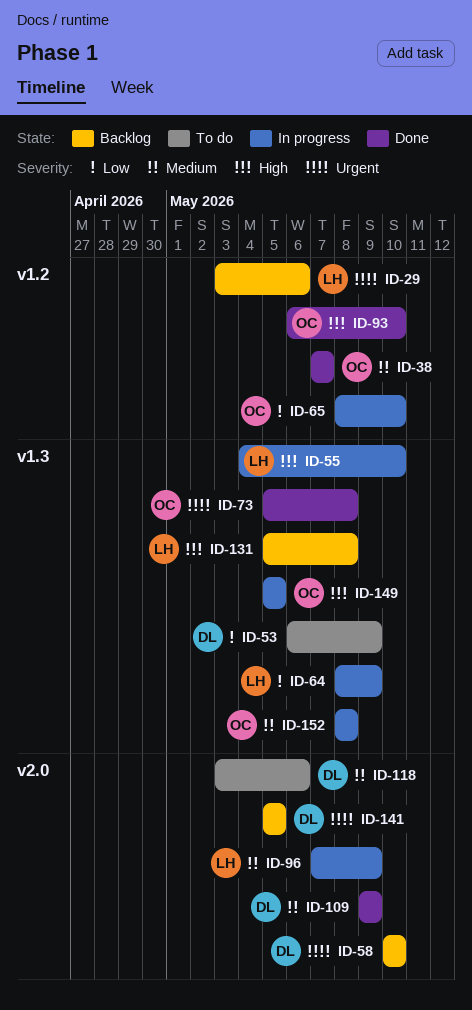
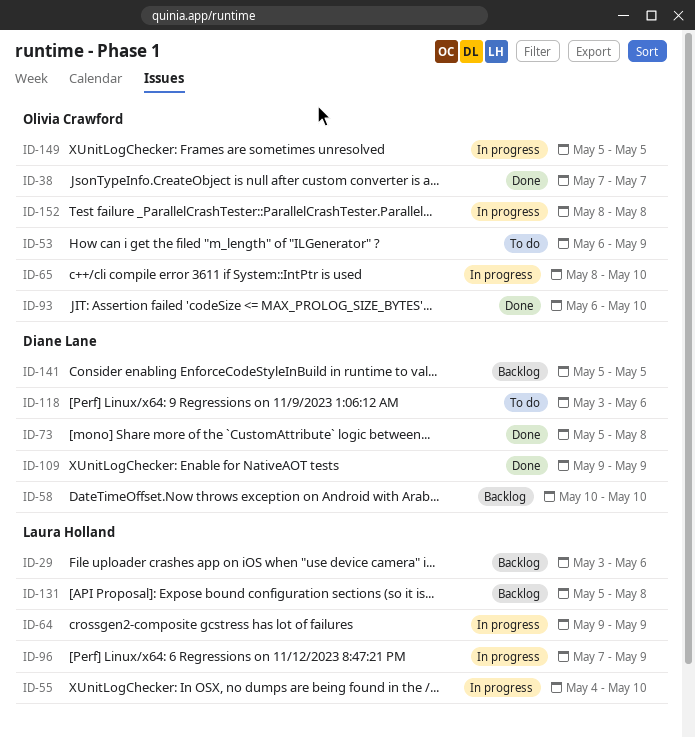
ID-53, owner: Diane Lane -> Olivia Crawford
ID-64, start: May 8 -> May 9
ID-73, owner: Olivia Crawford -> Diane Lane

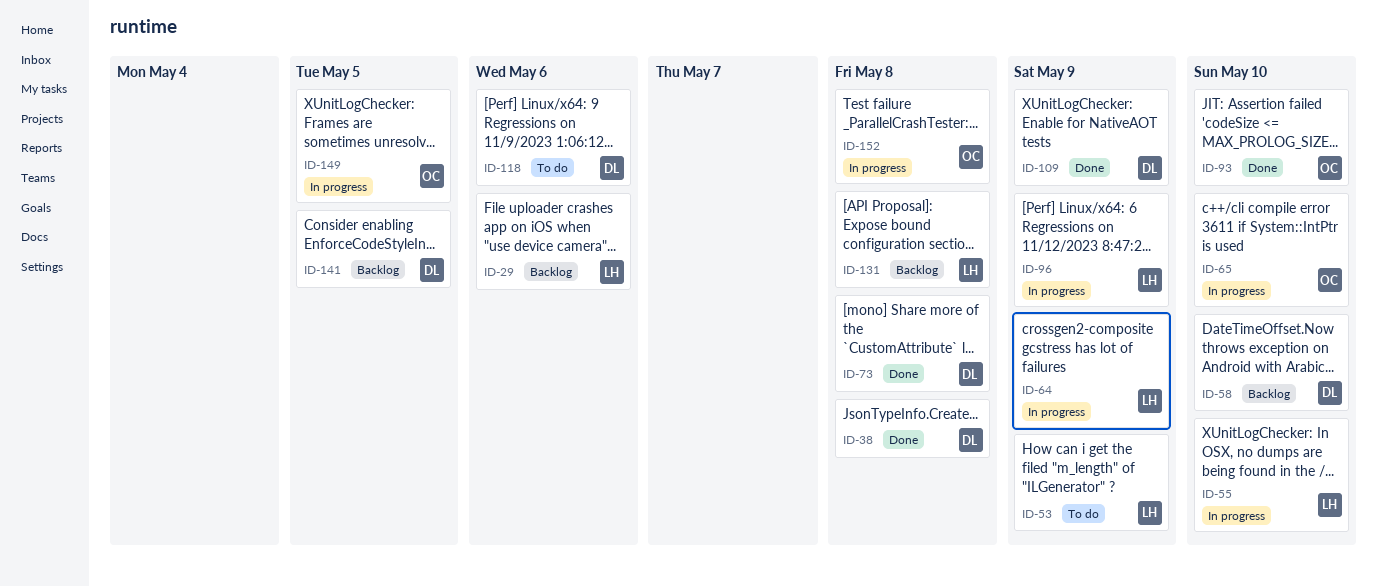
ID-38, owner: Olivia Crawford -> Diane Lane
ID-38, due: May 7 -> May 8
ID-53, owner: Olivia Crawford -> Laura Holland

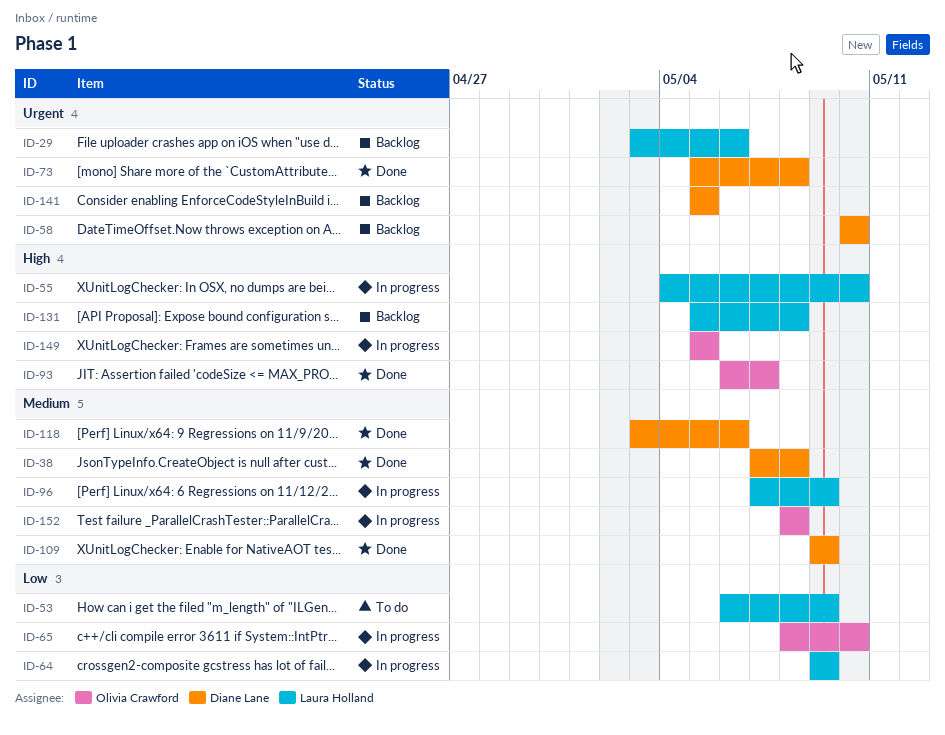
ID-93, due: May 10 -> May 7
ID-118, status: To do -> Done

